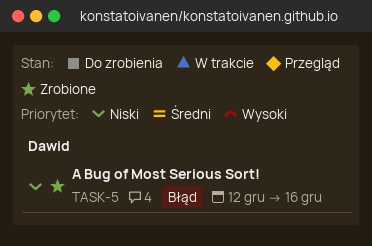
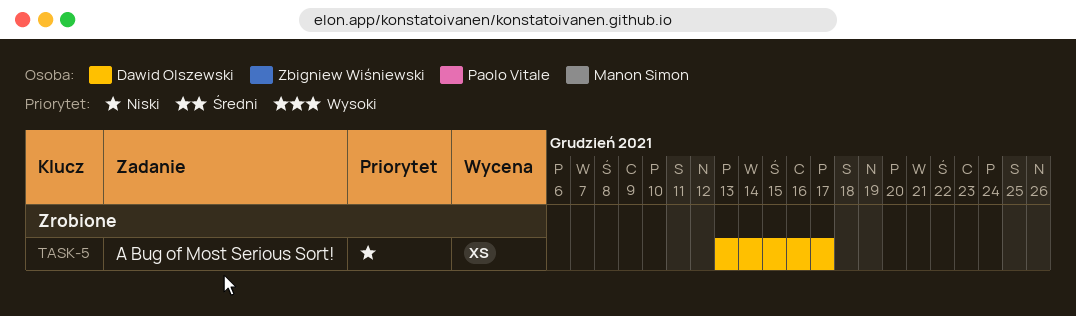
TASK-5, start: Dec 12 -> Dec 13
TASK-5, due: Dec 16 -> Dec 17

